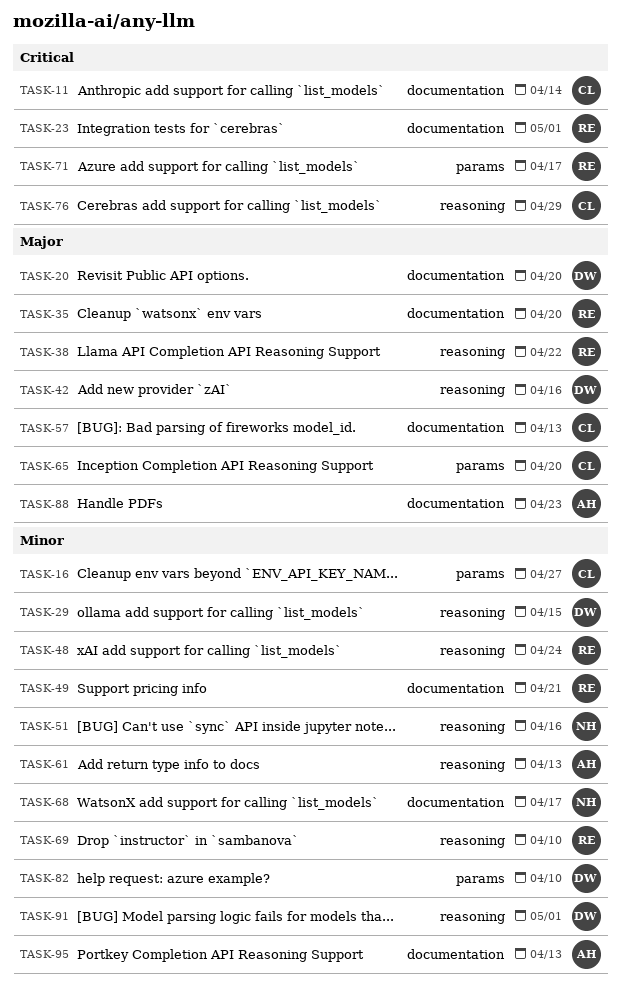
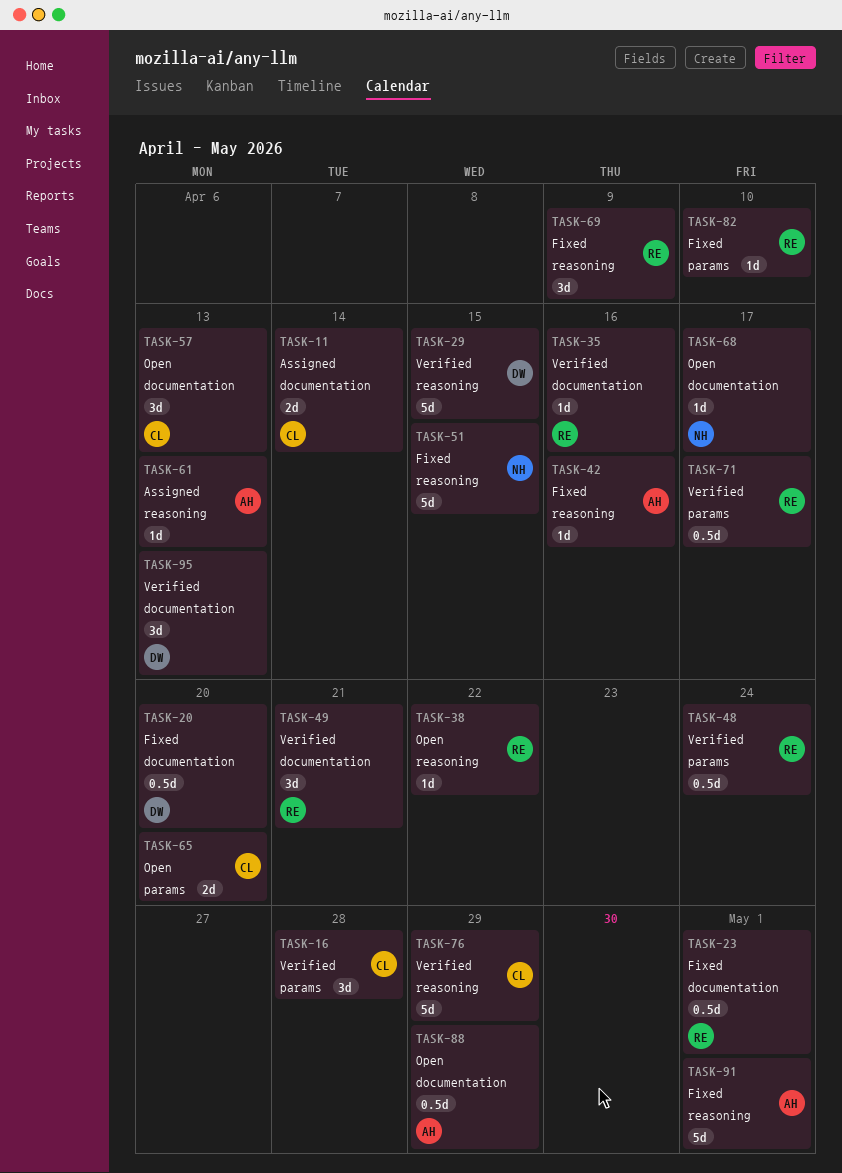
TASK-16, due: Apr 27 -> Apr 28
TASK-35, due: Apr 20 -> Apr 16
TASK-42, owner: DW -> AH
TASK-48, label: reasoning -> params
TASK-51, due: Apr 16 -> Apr 15
TASK-69, due: Apr 10 -> Apr 9
TASK-82, owner: DW -> RE
TASK-88, due: Apr 23 -> Apr 29
TASK-91, owner: DW -> AH
TASK-95, owner: AH -> DW

